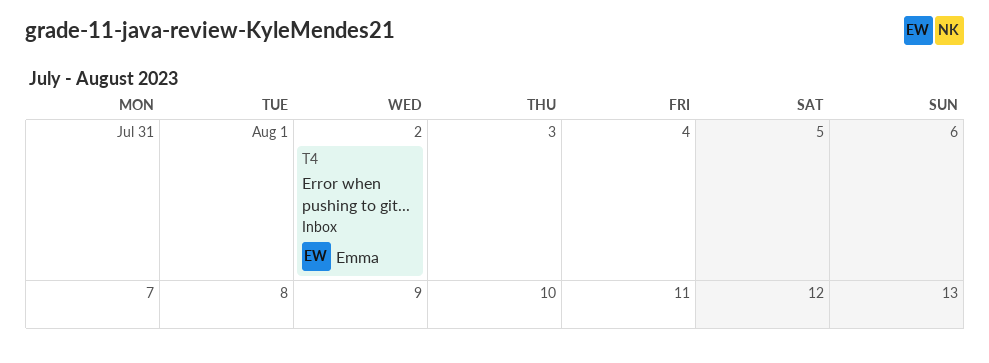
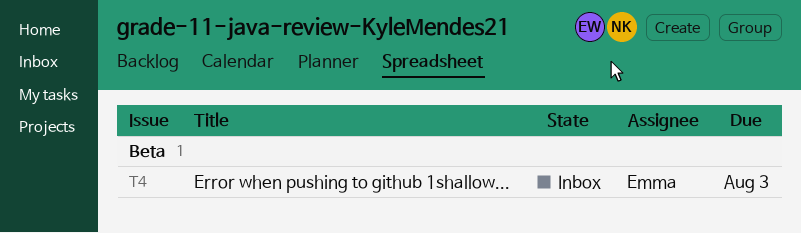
T4, due: Aug 2 -> Aug 3

